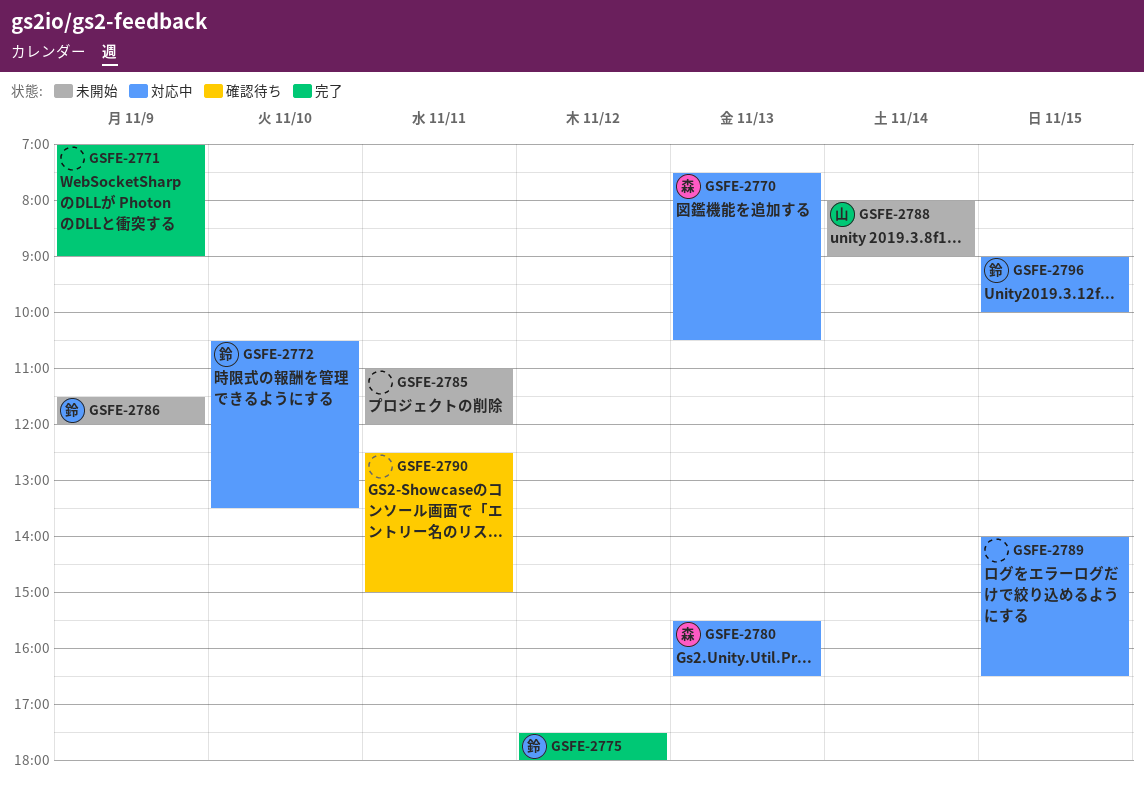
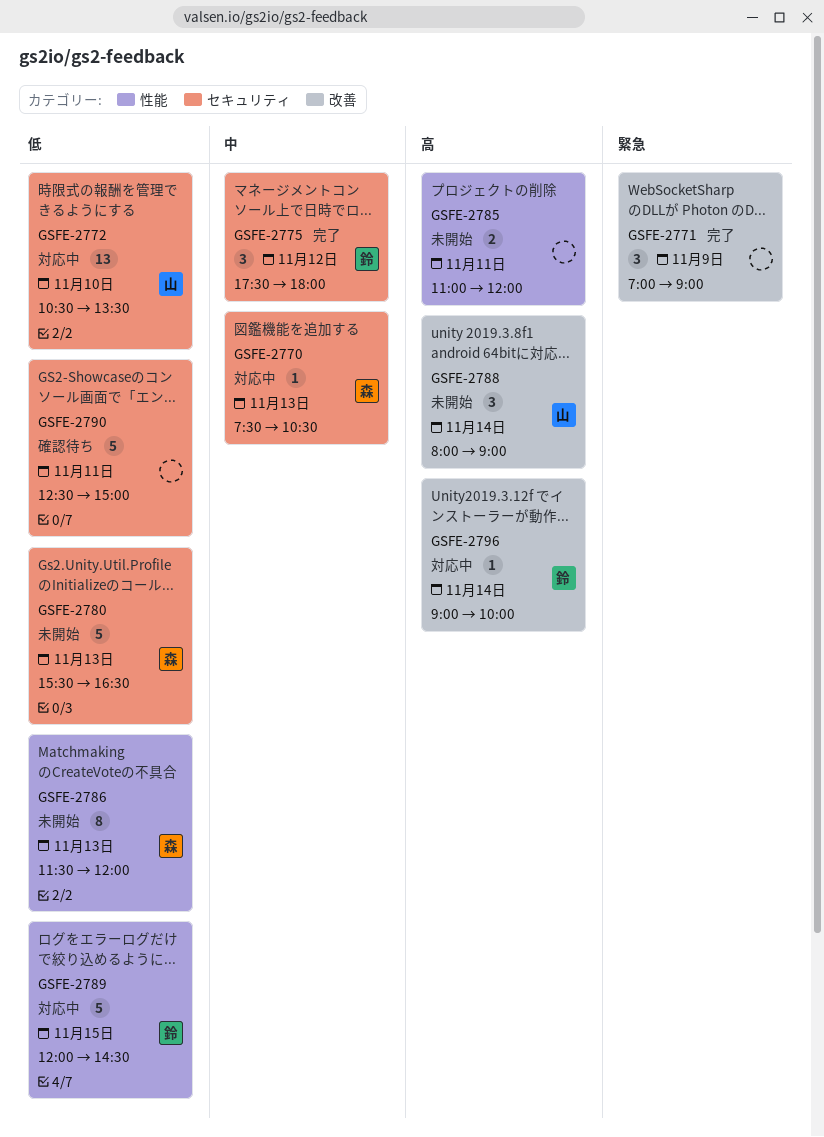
GSFE-2772, owner: 鈴 -> 山
GSFE-2780, status: 対応中 -> 未開始
GSFE-2786, owner: 鈴 -> 森
GSFE-2786, day: Nov 9 -> Nov 13
GSFE-2789, owner: none -> 鈴
GSFE-2789, begins: 14:00 -> 12:00
GSFE-2789, ends: 16:30 -> 14:30
GSFE-2796, day: Nov 15 -> Nov 14

